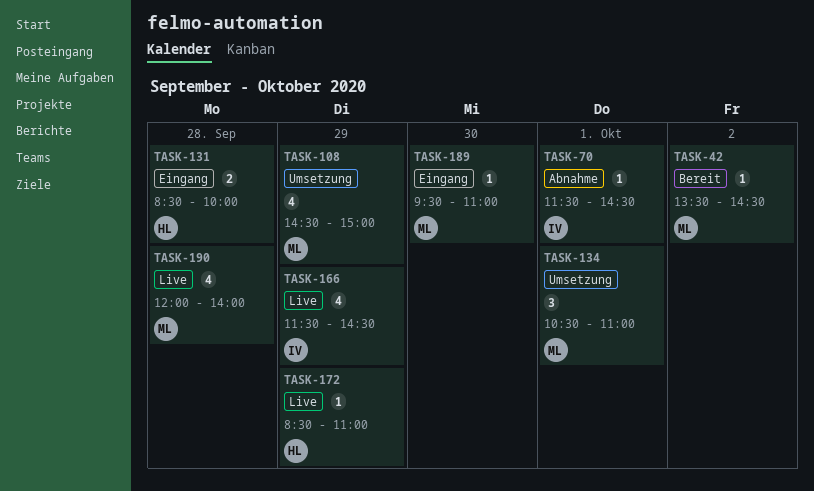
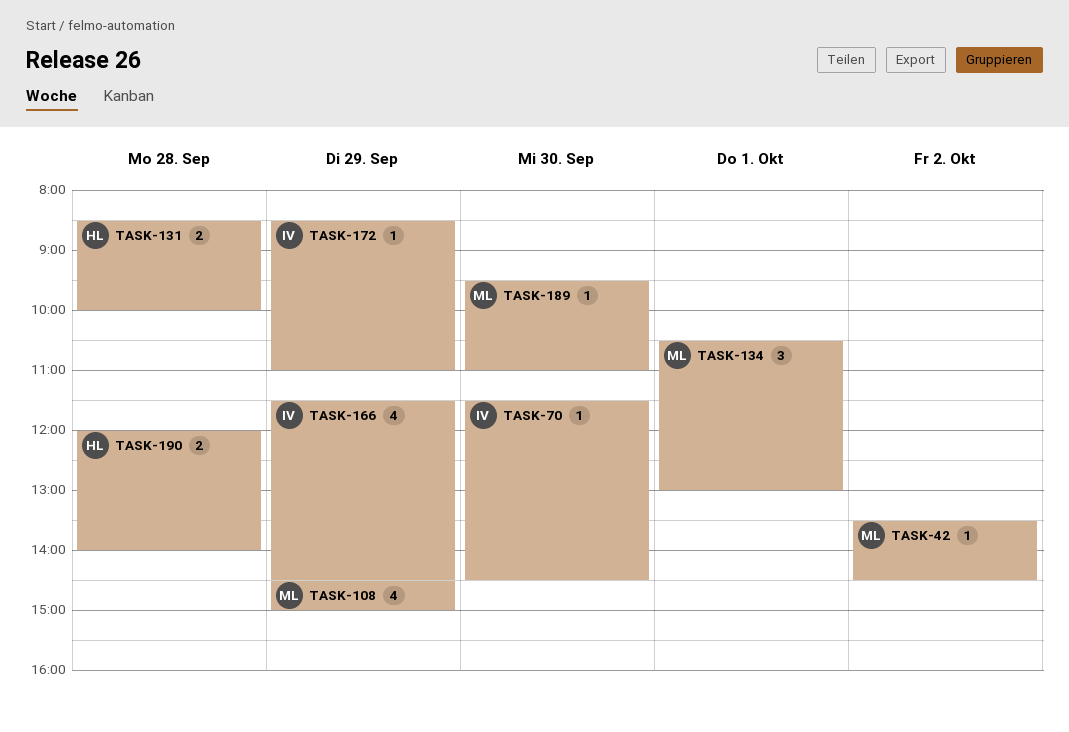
TASK-70, day: Oct 1 -> Sep 30
TASK-134, ends: 11:00 -> 13:00
TASK-172, owner: HL -> IV
TASK-190, owner: ML -> HL
TASK-190, estimate: 4 -> 2

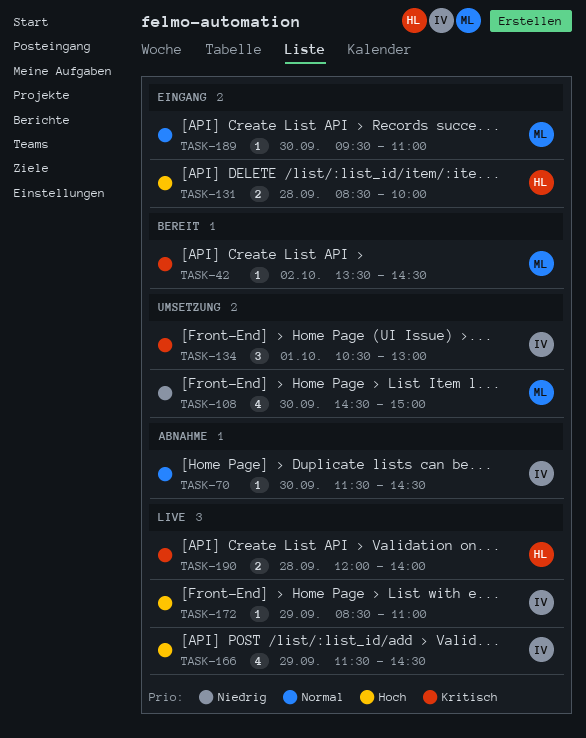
TASK-108, day: Sep 29 -> Sep 30
TASK-134, owner: ML -> IV

